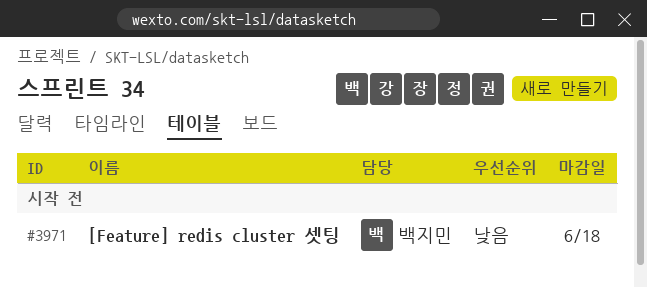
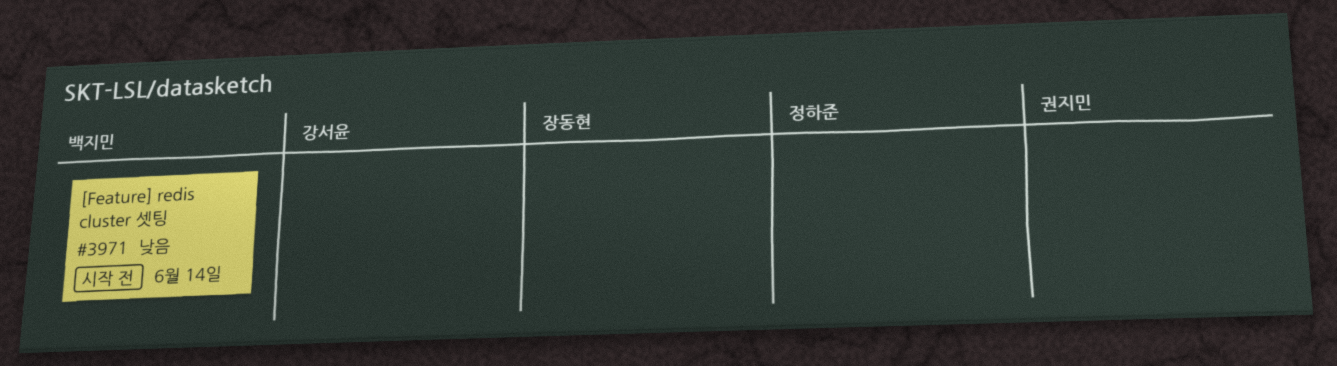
#3971, due: Jun 18 -> Jun 14

